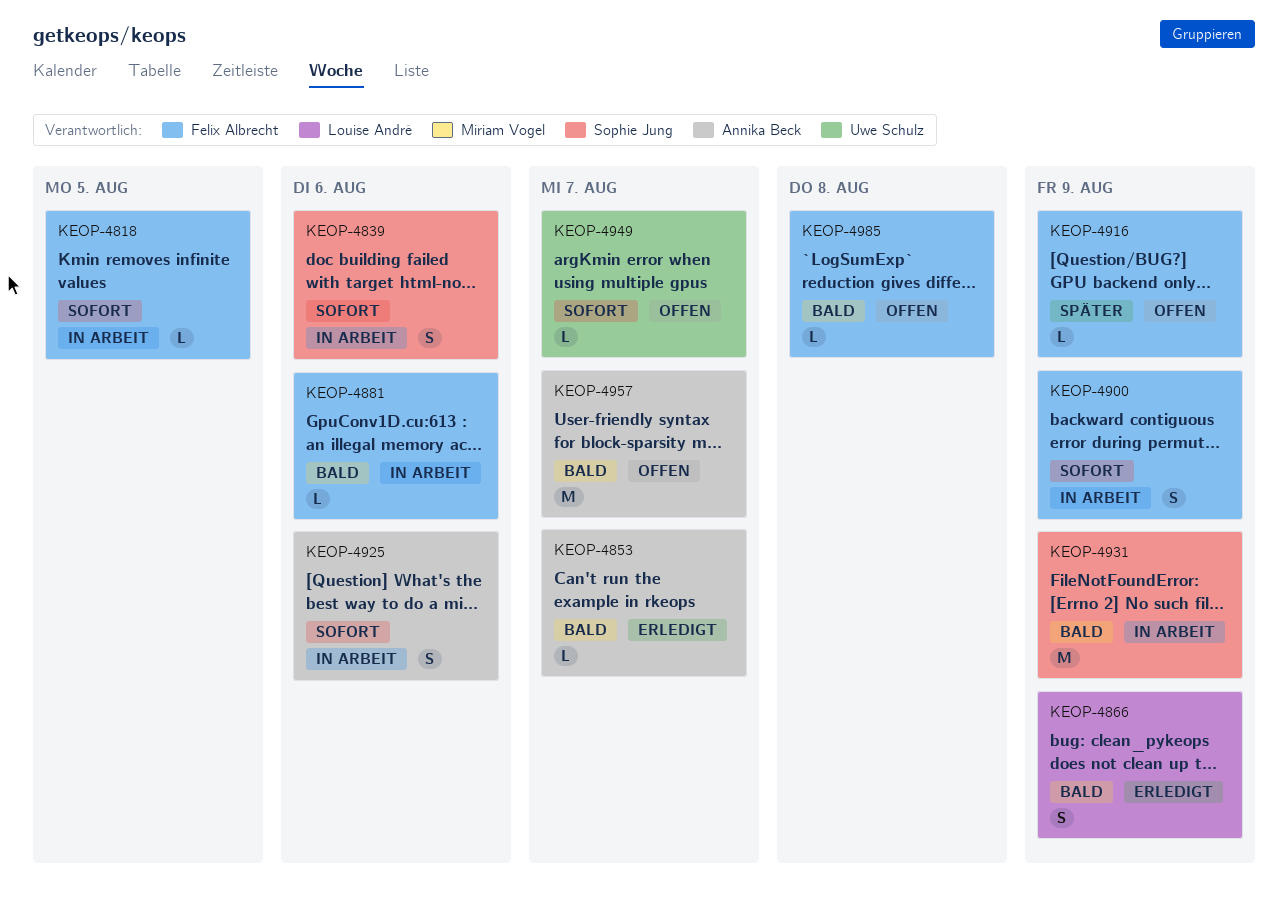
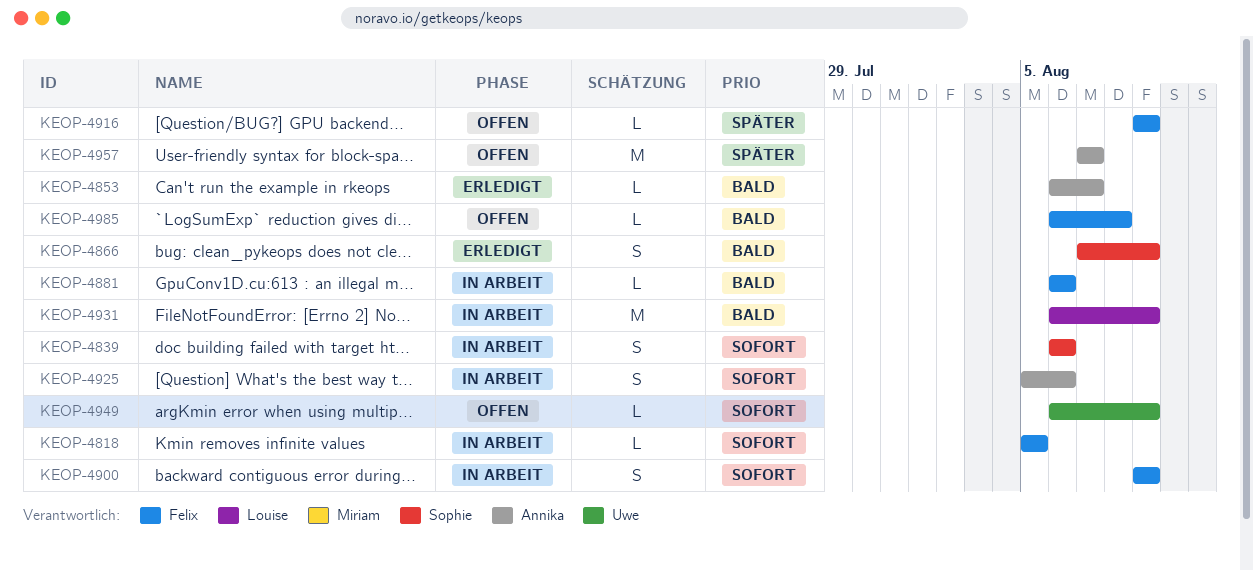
KEOP-4866, owner: Louise André -> Sophie Jung
KEOP-4931, owner: Sophie Jung -> Louise André
KEOP-4949, due: Aug 7 -> Aug 9
KEOP-4957, priority: Bald -> Später

